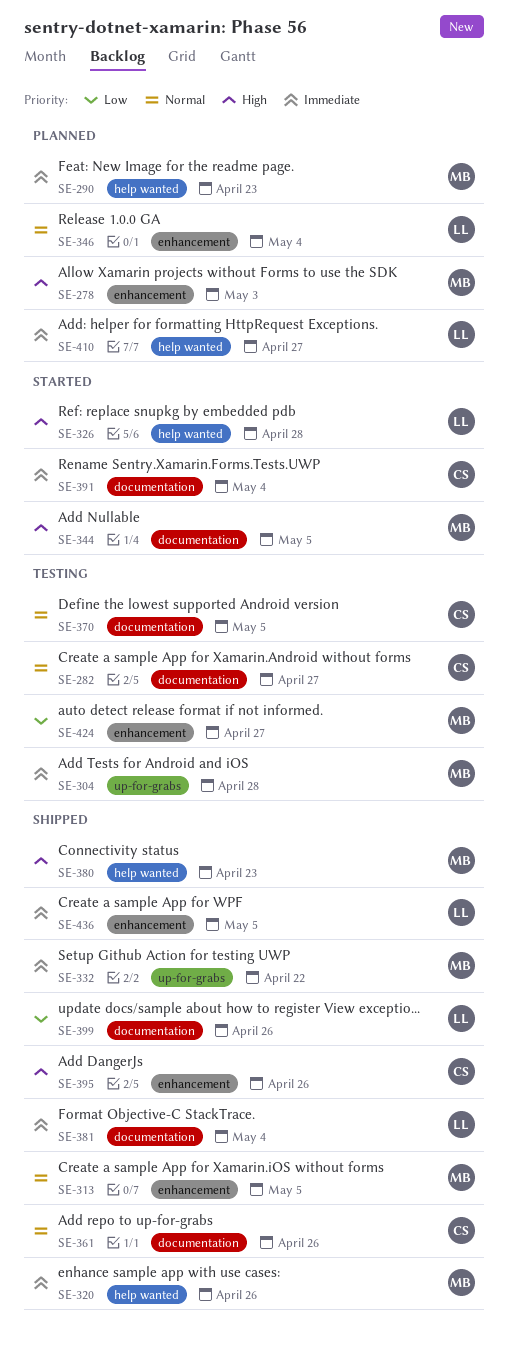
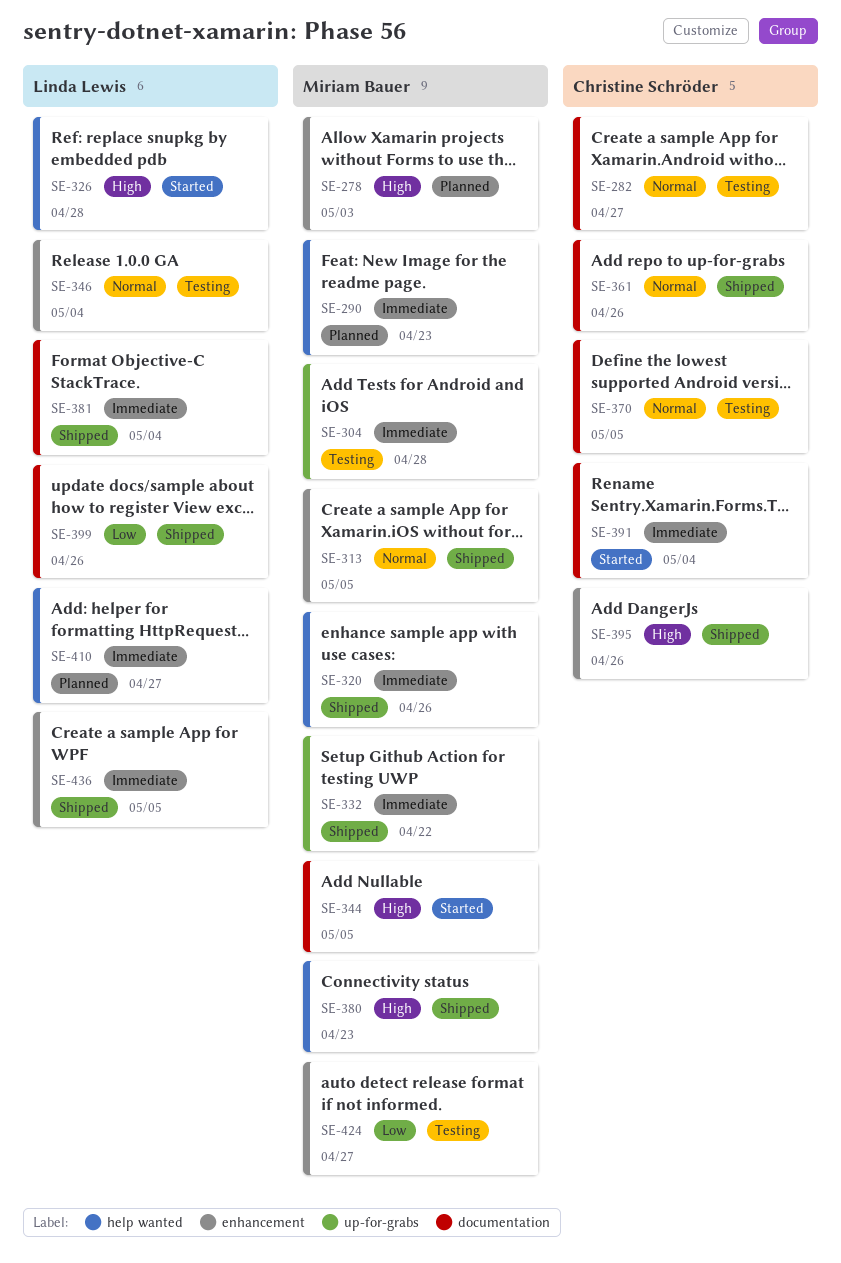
SE-346, status: Planned -> Testing

